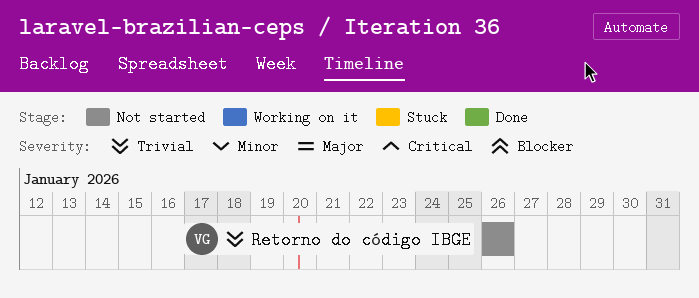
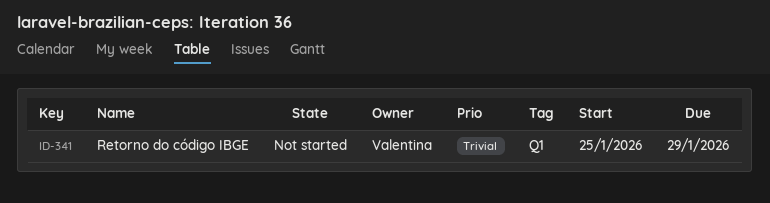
Retorno do código IBGE, start: Jan 26 -> Jan 25
Retorno do código IBGE, due: Jan 26 -> Jan 29

